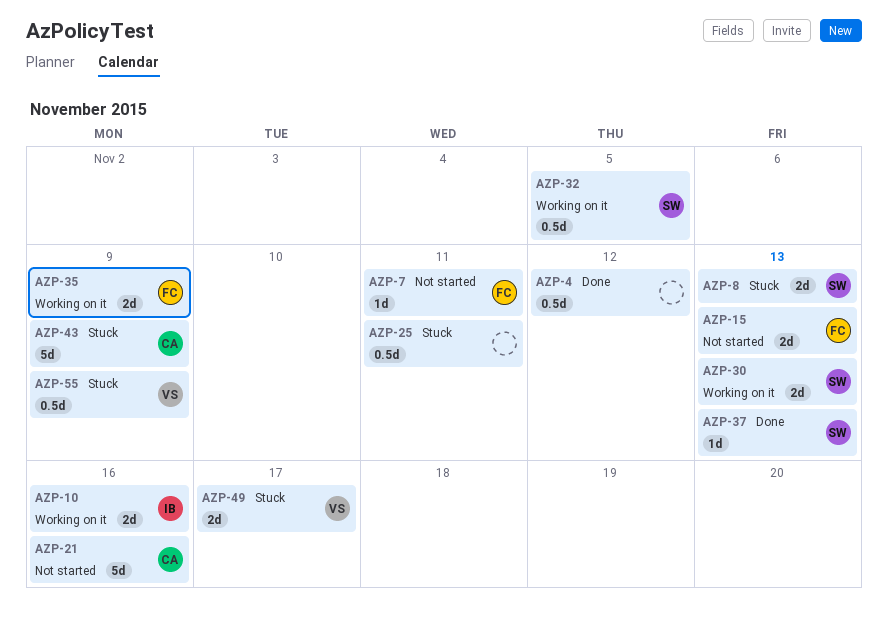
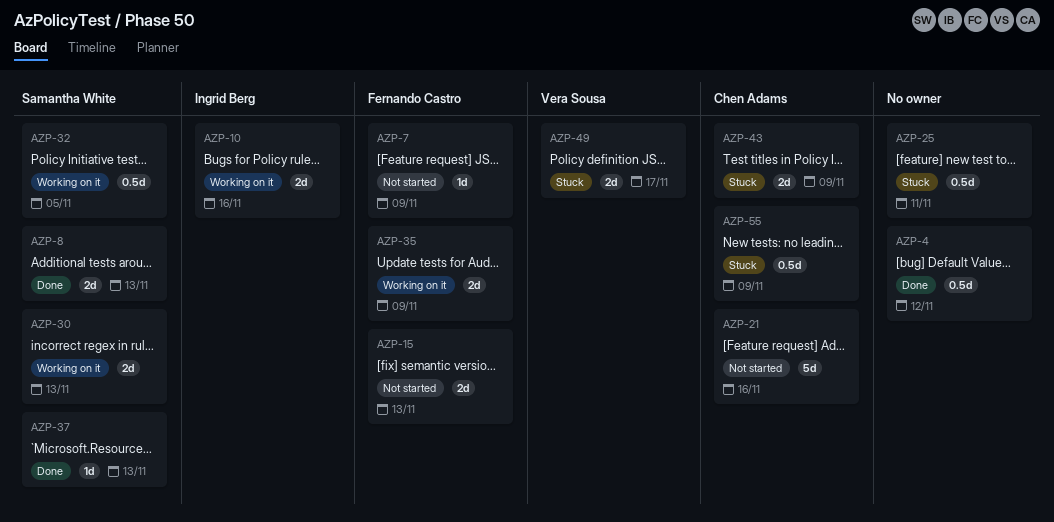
AZP-7, due: Nov 11 -> Nov 9
AZP-8, status: Stuck -> Done
AZP-43, estimate: 5d -> 2d
AZP-55, owner: Vera Sousa -> Chen Adams

